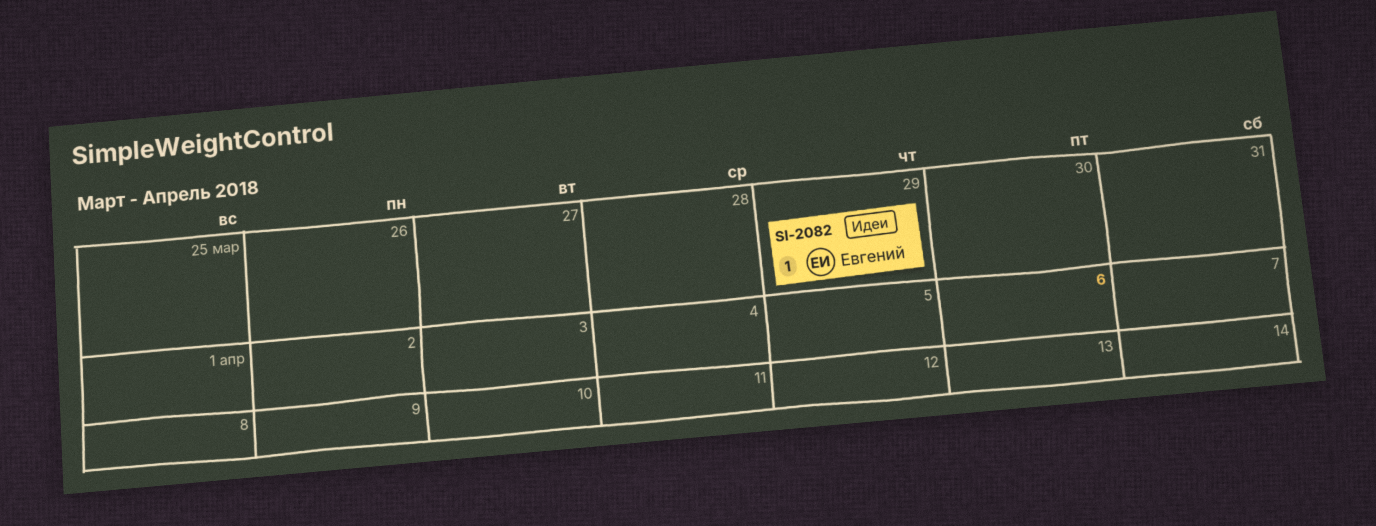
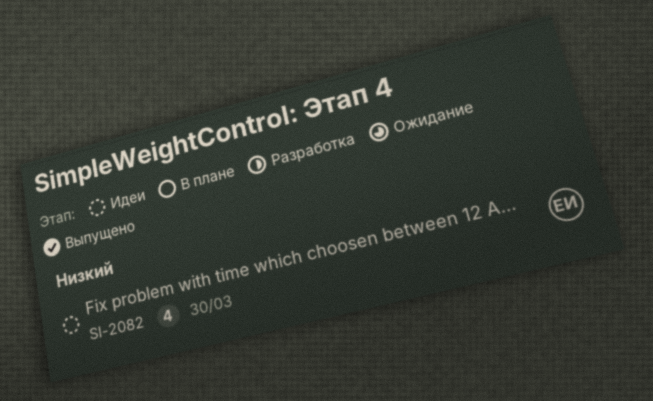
SI-2082, estimate: 1 -> 4
SI-2082, due: Mar 29 -> Mar 30

